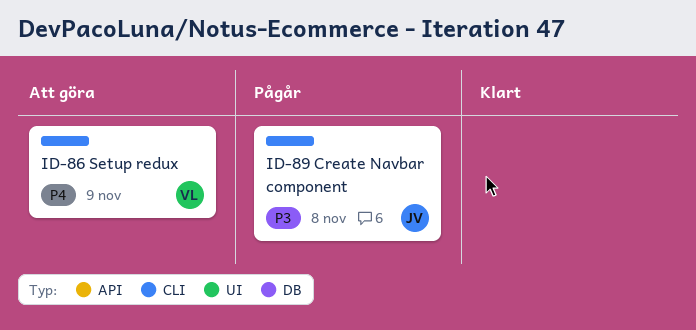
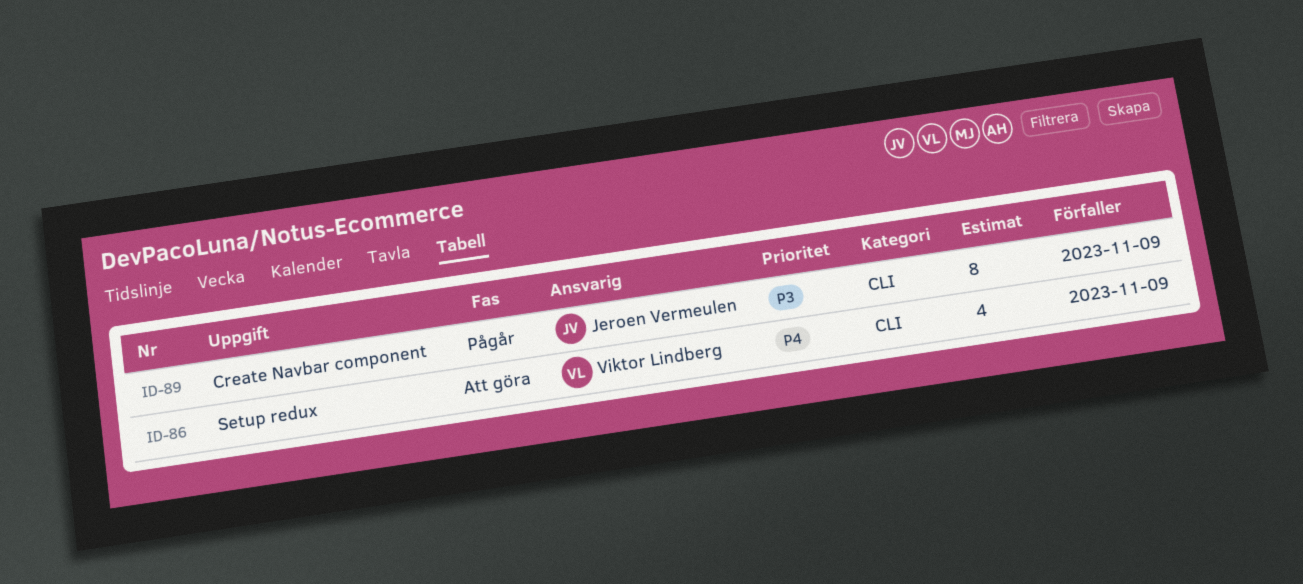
ID-89, due: Nov 8 -> Nov 9

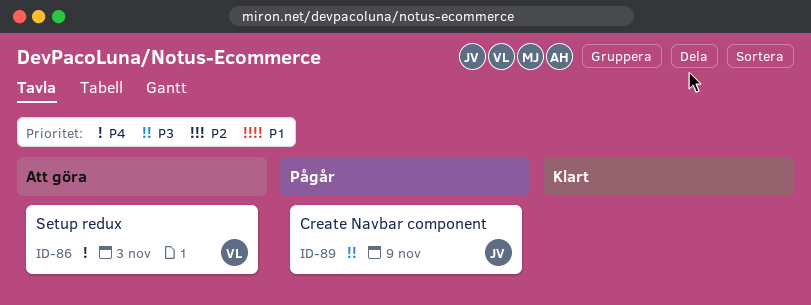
ID-86, due: Nov 9 -> Nov 3

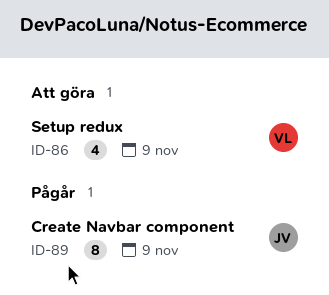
ID-86, due: Nov 3 -> Nov 9

